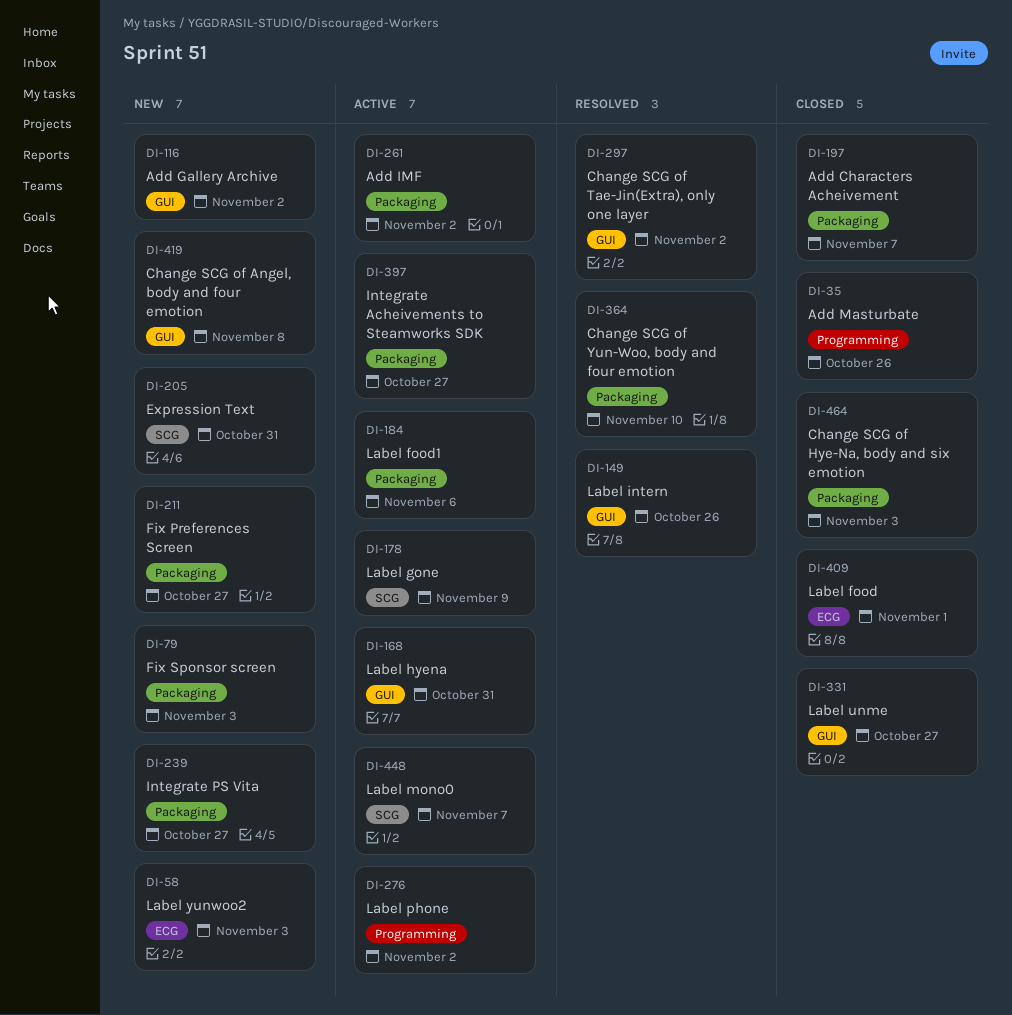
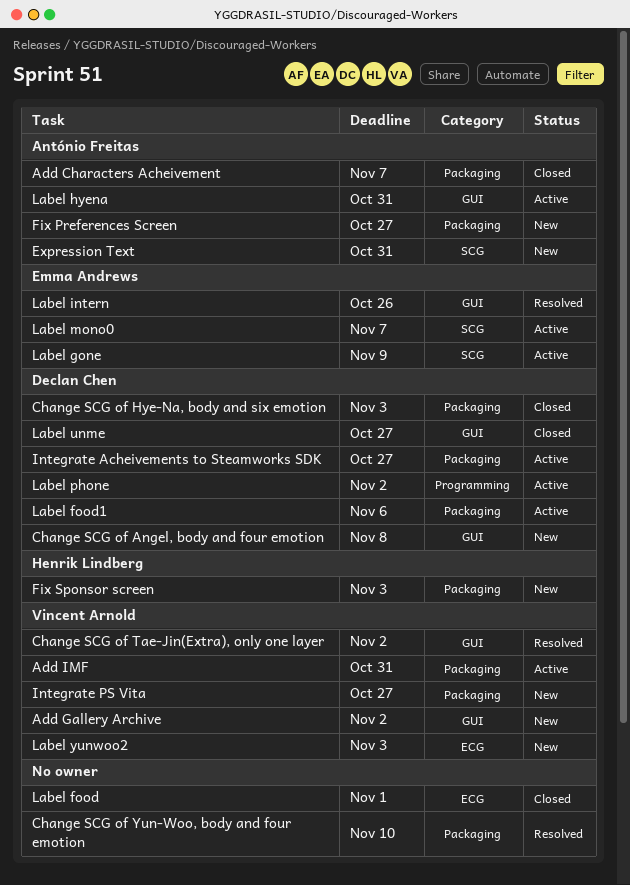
Add IMF, due: Nov 2 -> Oct 31
Add Masturbate: present -> none

